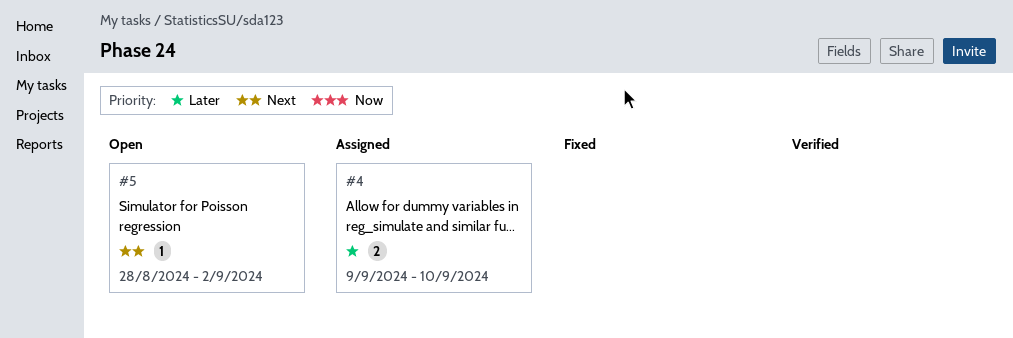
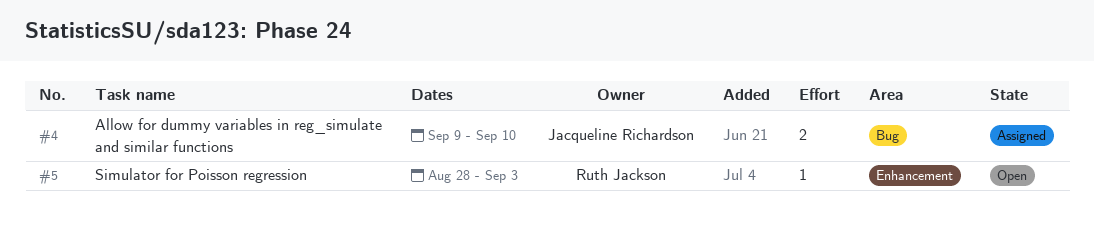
#5, due: Sep 2 -> Sep 3

